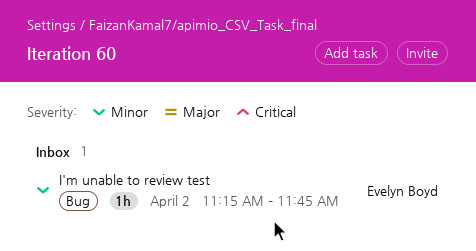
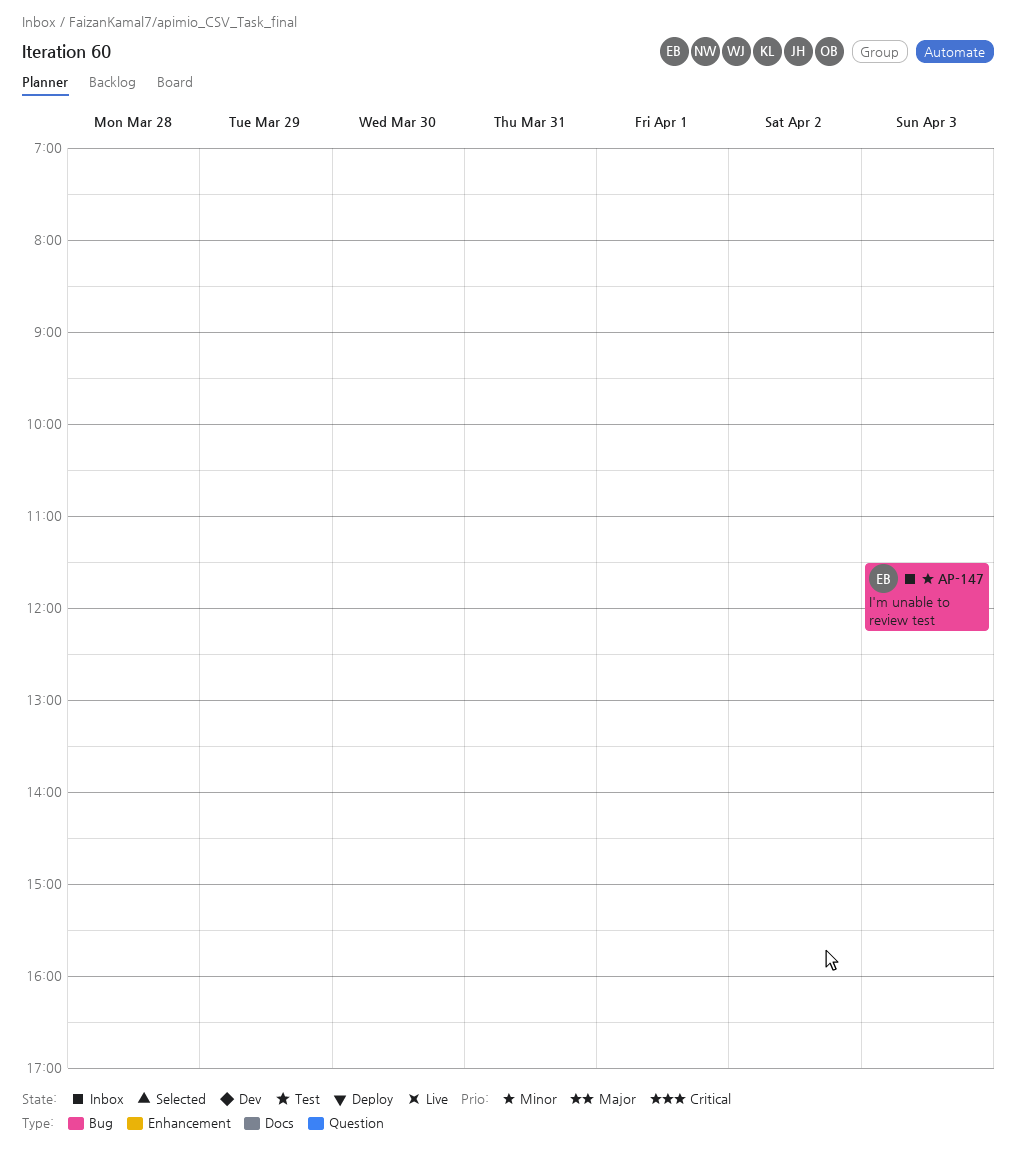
I'm unable to review test, day: Apr 2 -> Apr 3
I'm unable to review test, begins: 11:15 -> 11:30
I'm unable to review test, ends: 11:45 -> 12:15

